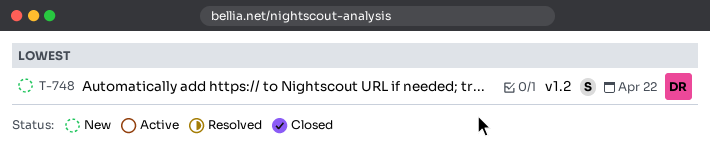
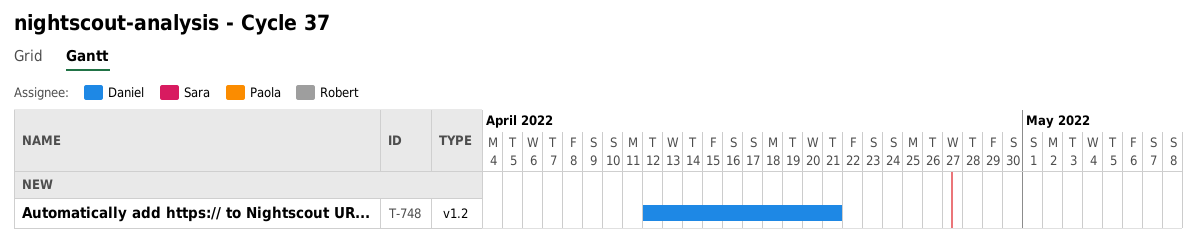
T-748, due: Apr 22 -> Apr 21

